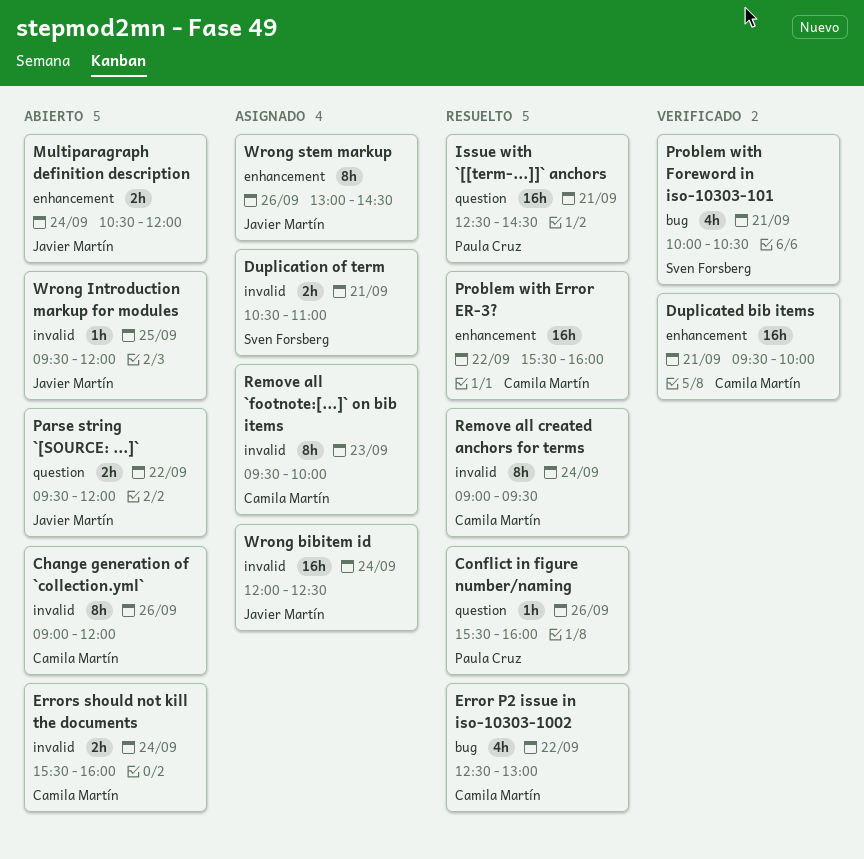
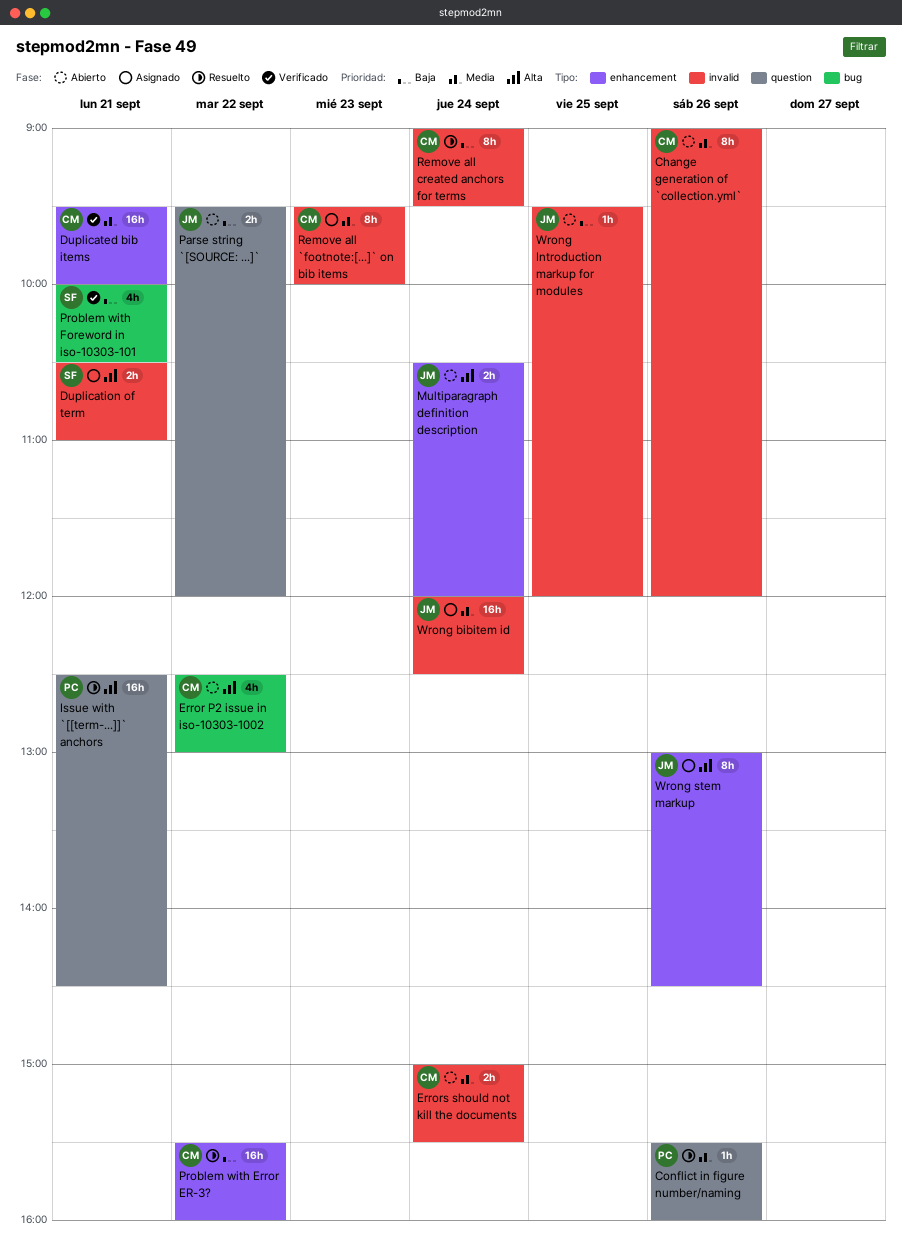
Error P2 issue in iso-10303-1002, status: Resuelto -> Abierto
Errors should not kill the documents, begins: 15:30 -> 15:00
Errors should not kill the documents, ends: 16:00 -> 15:30

